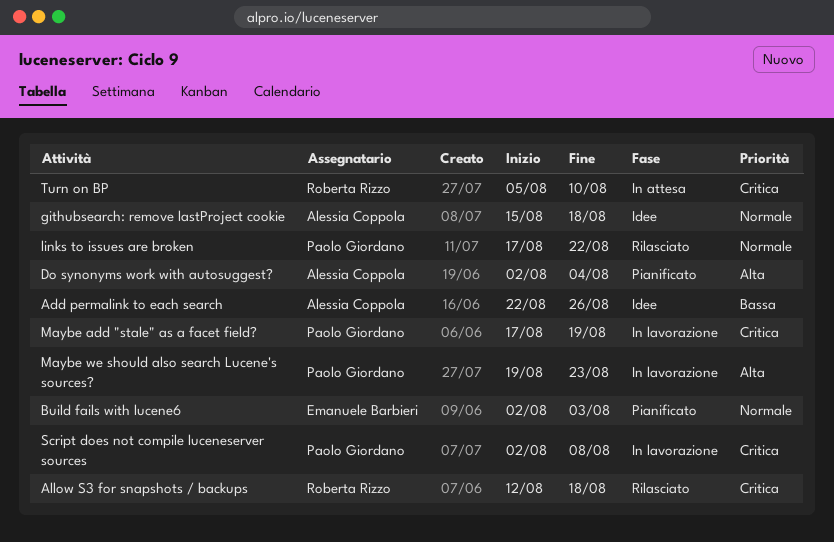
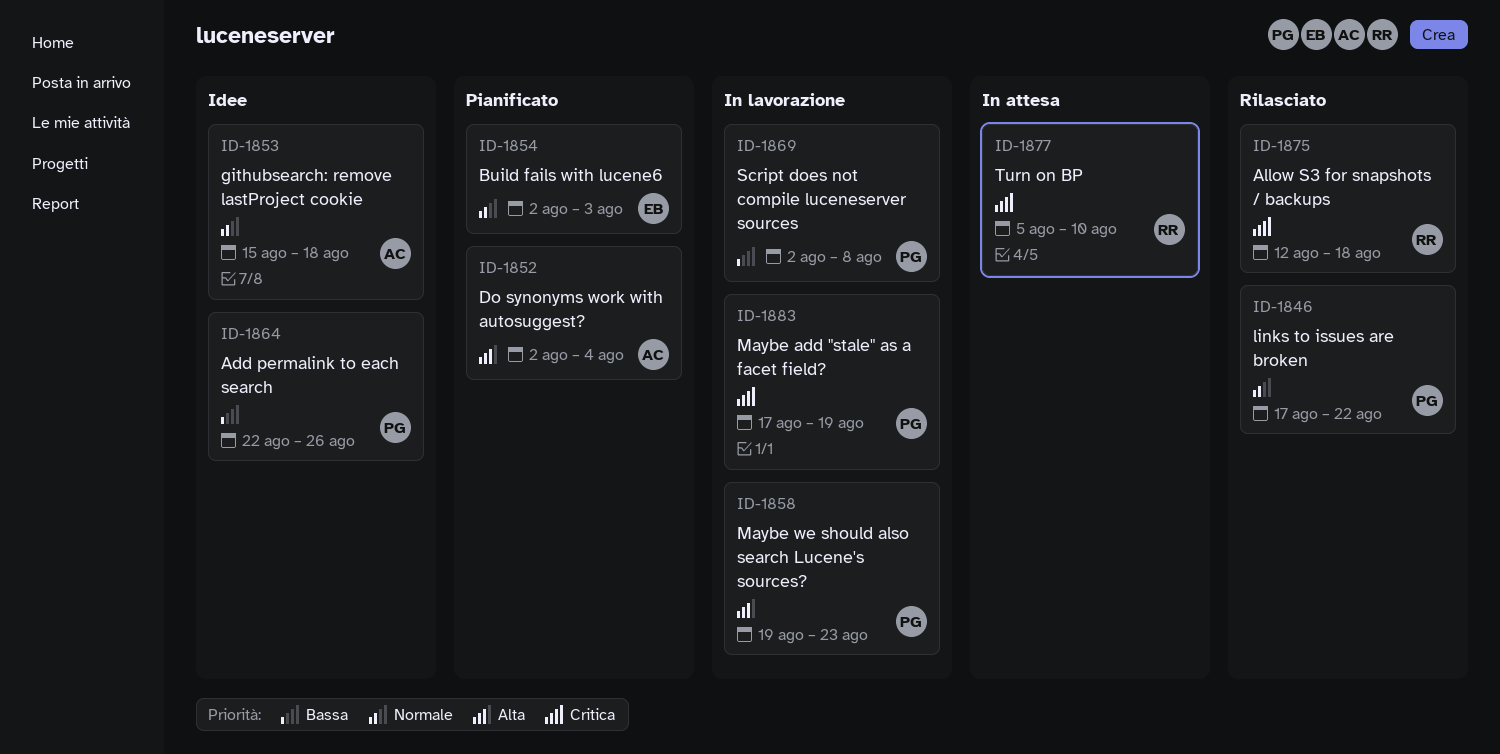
Add permalink to each search, owner: Alessia Coppola -> Paolo Giordano
Script does not compile luceneserver sources, priority: Critica -> Bassa

